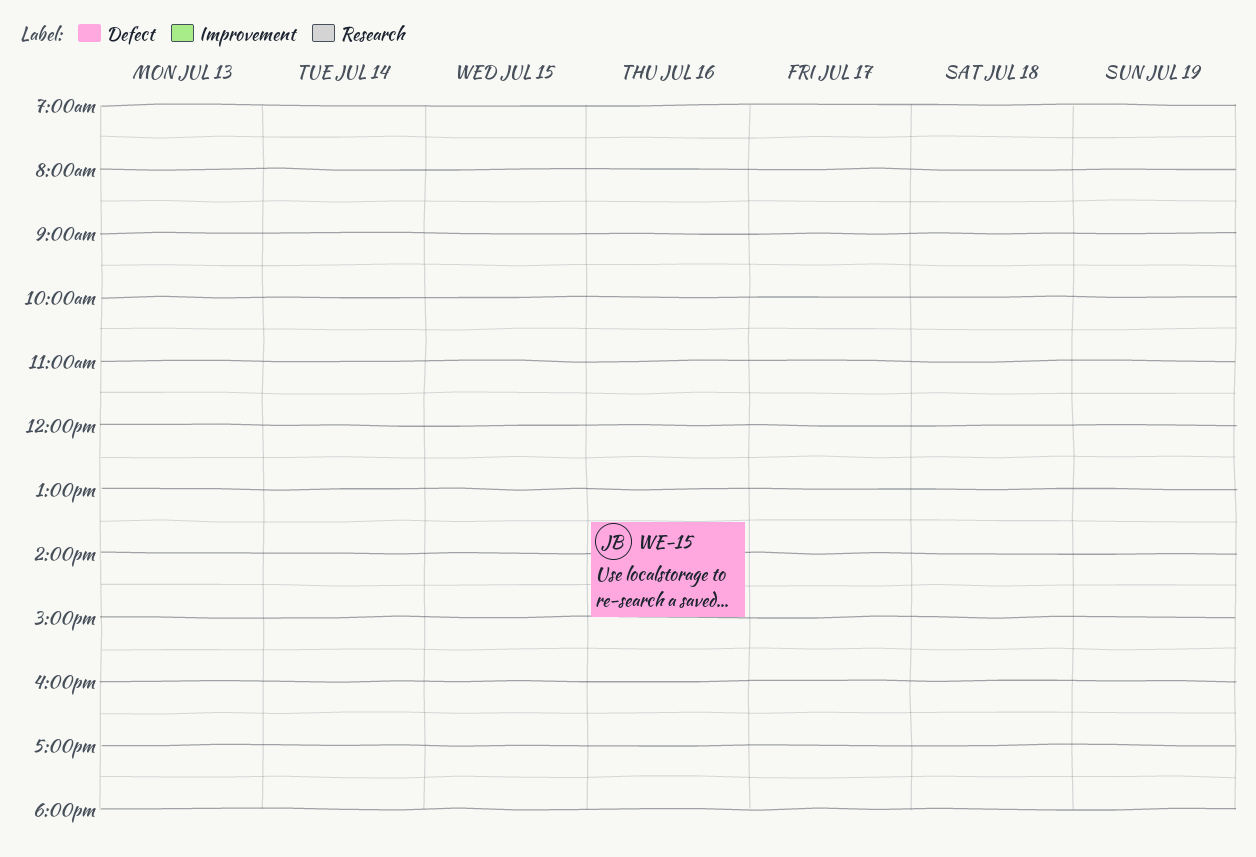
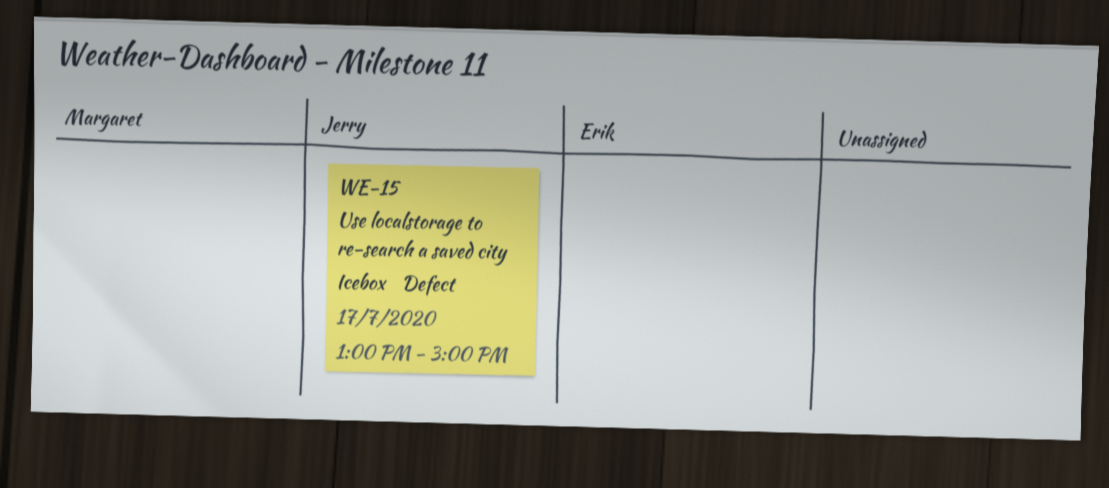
WE-15, day: Jul 16 -> Jul 17
WE-15, begins: 13:30 -> 13:00

